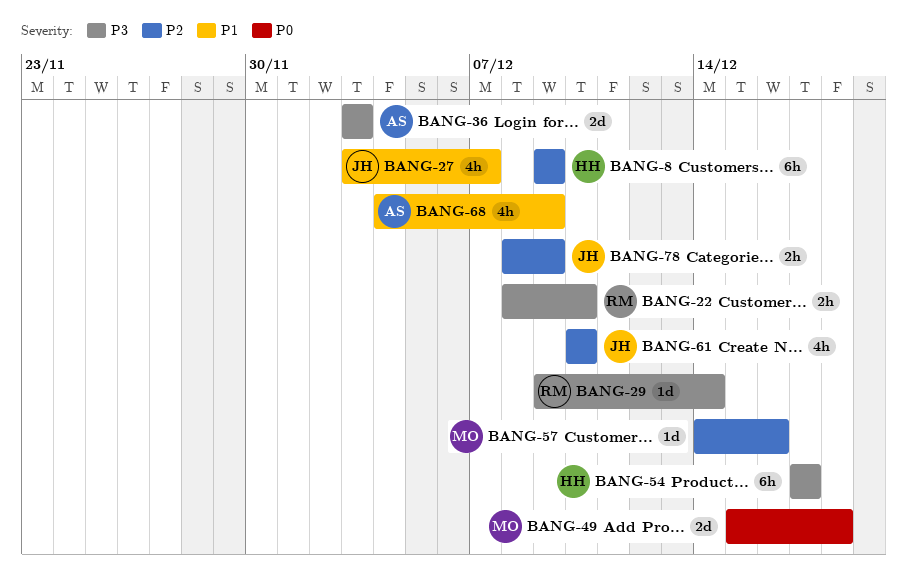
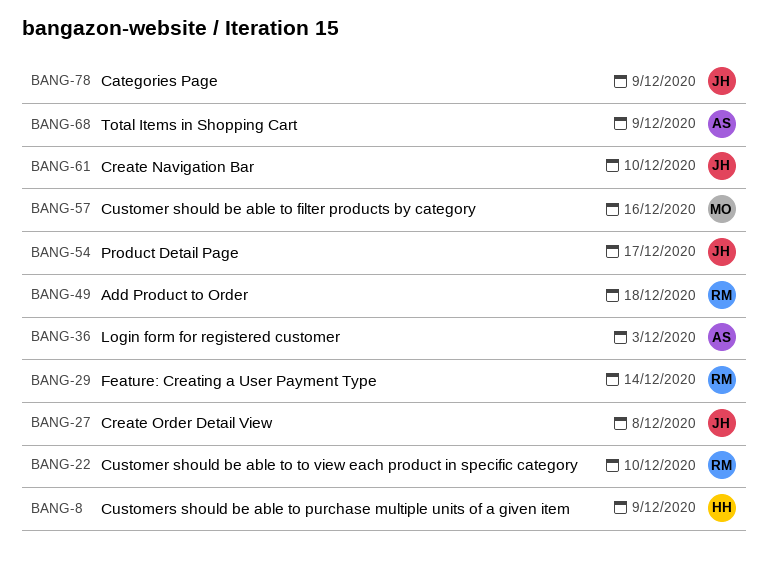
BANG-27, due: Dec 7 -> Dec 8
BANG-49, owner: MO -> RM
BANG-54, owner: HH -> JH

